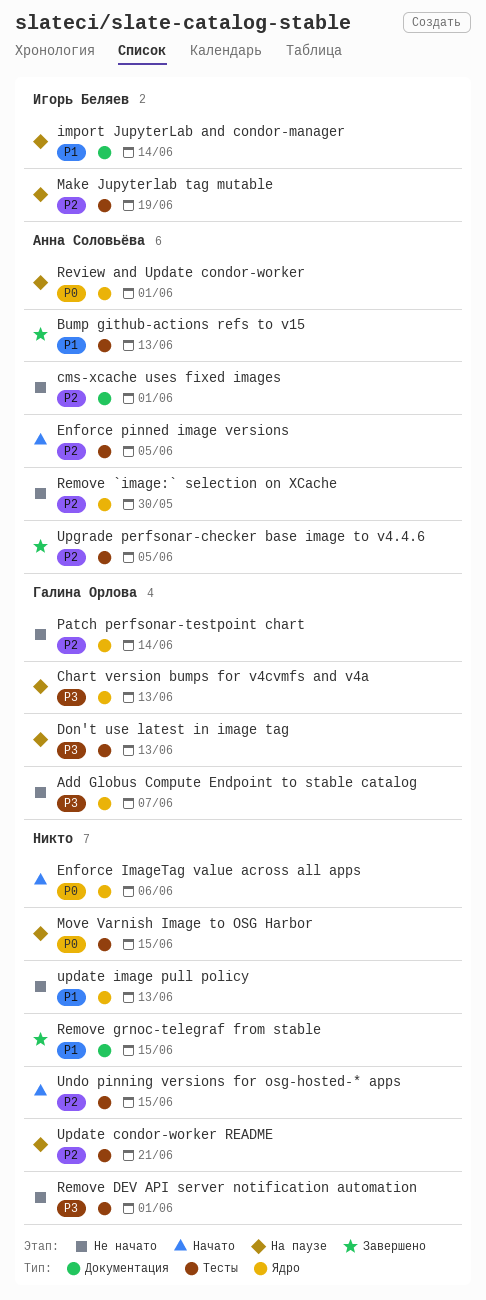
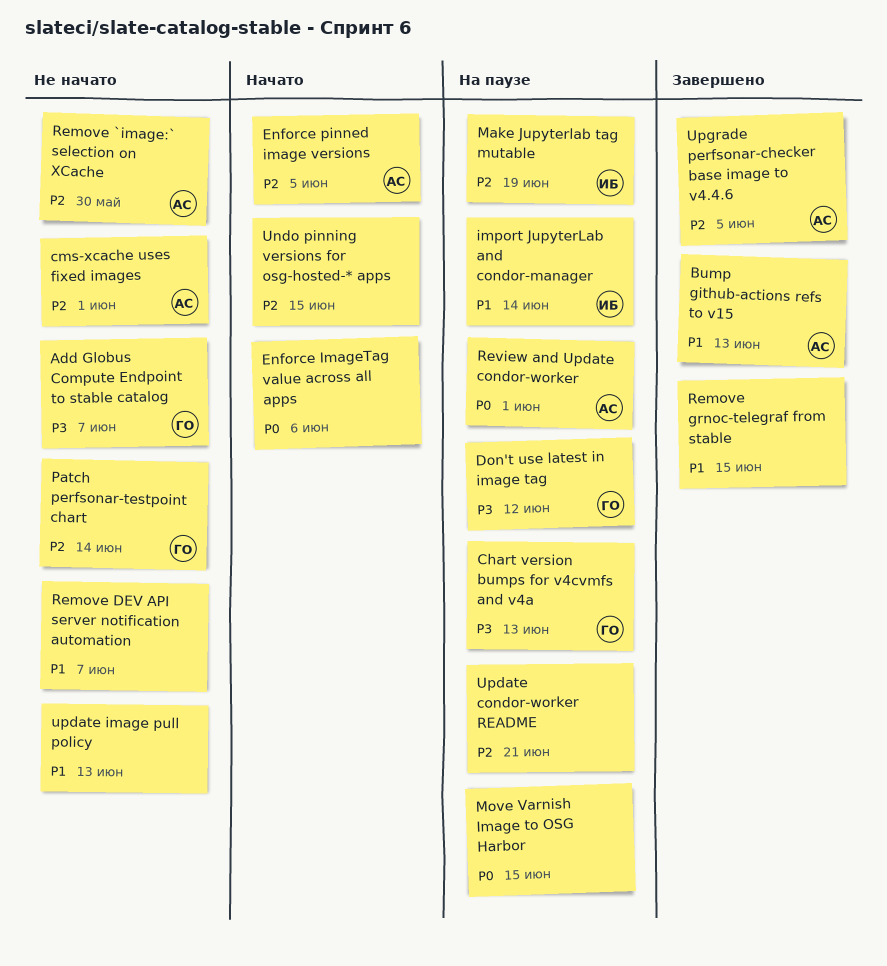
Don't use latest in image tag, due: Jun 13 -> Jun 12
Remove DEV API server notification automation, priority: P3 -> P1
Remove DEV API server notification automation, due: Jun 1 -> Jun 7

